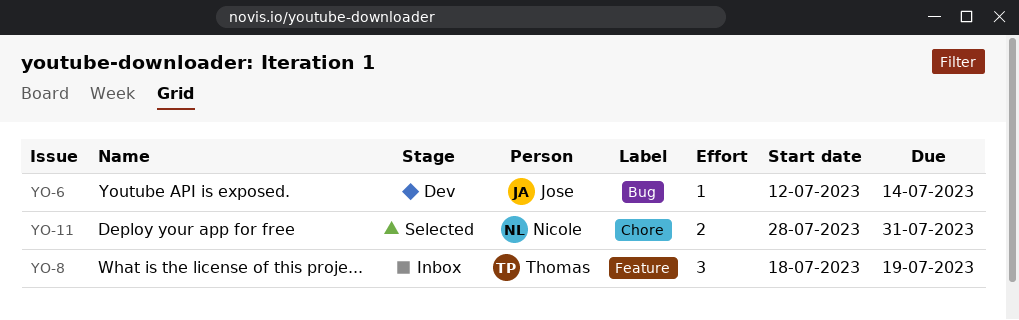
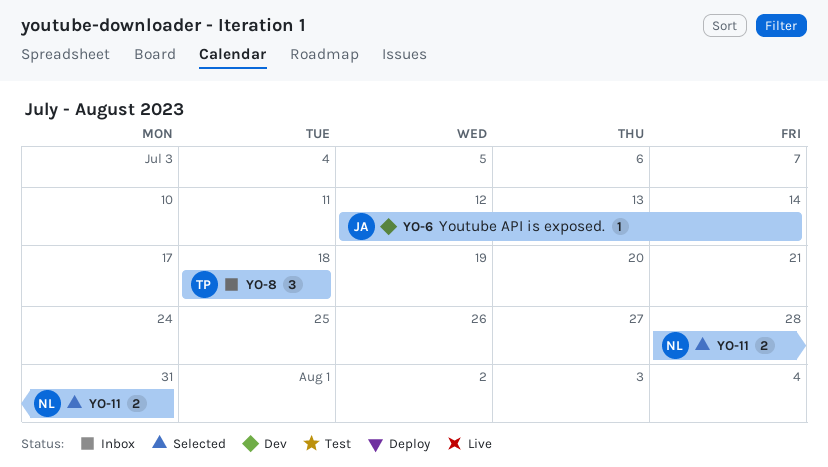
YO-8, due: Jul 19 -> Jul 18

